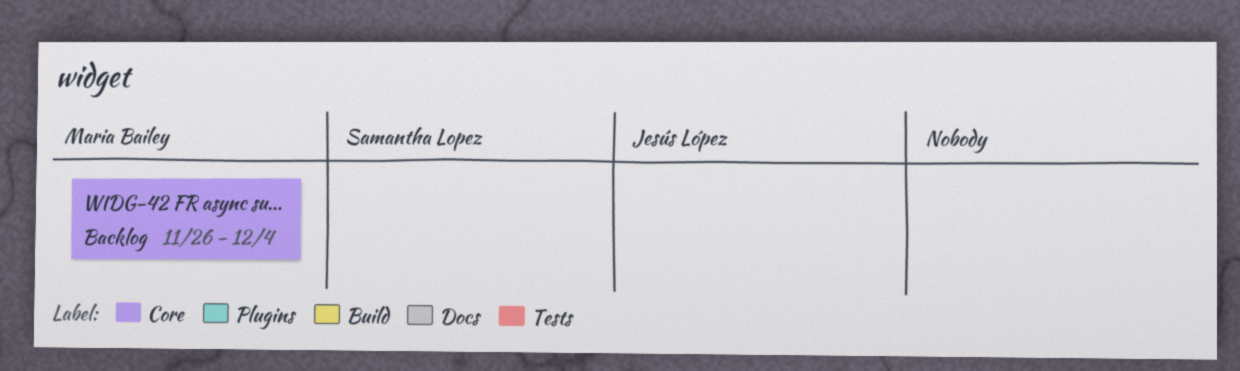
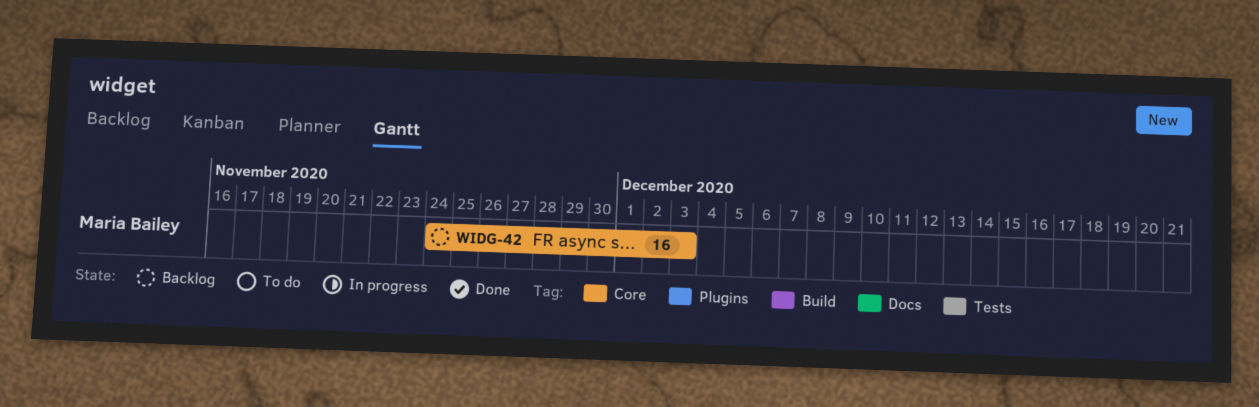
WIDG-42, start: Nov 26 -> Nov 24
WIDG-42, due: Dec 4 -> Dec 3

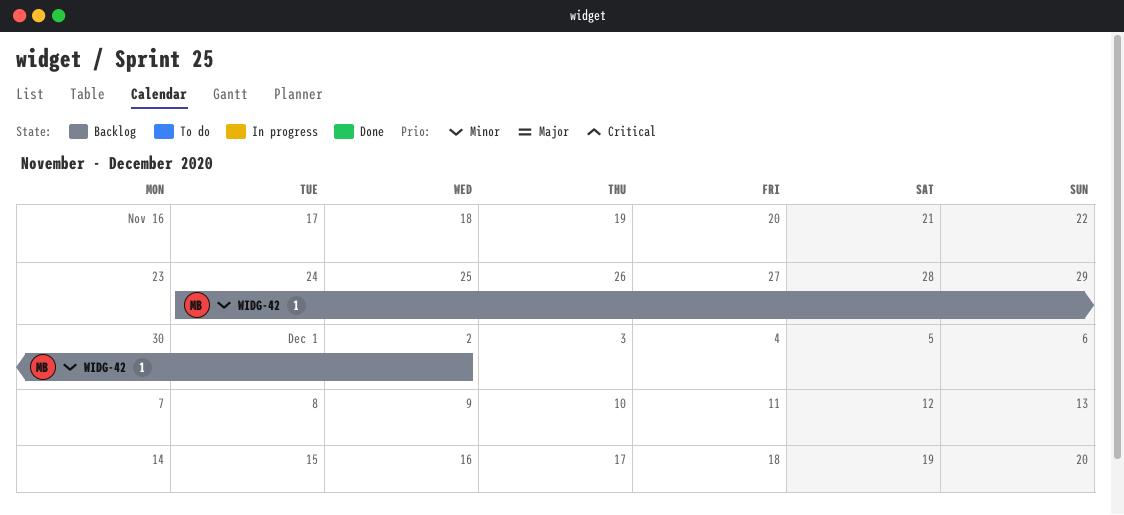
WIDG-42, estimate: 16 -> 1
WIDG-42, due: Dec 3 -> Dec 2

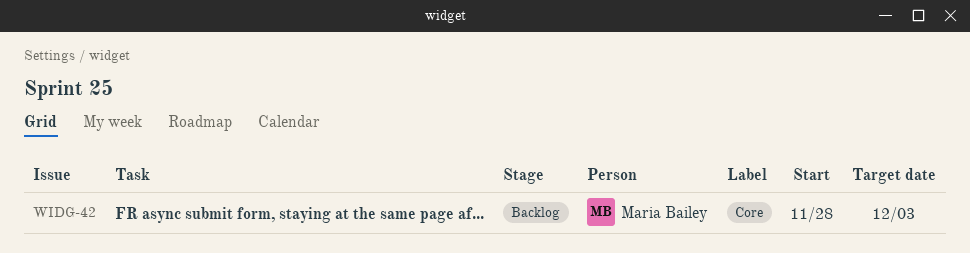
WIDG-42, start: Nov 24 -> Nov 28
WIDG-42, due: Dec 2 -> Dec 3

